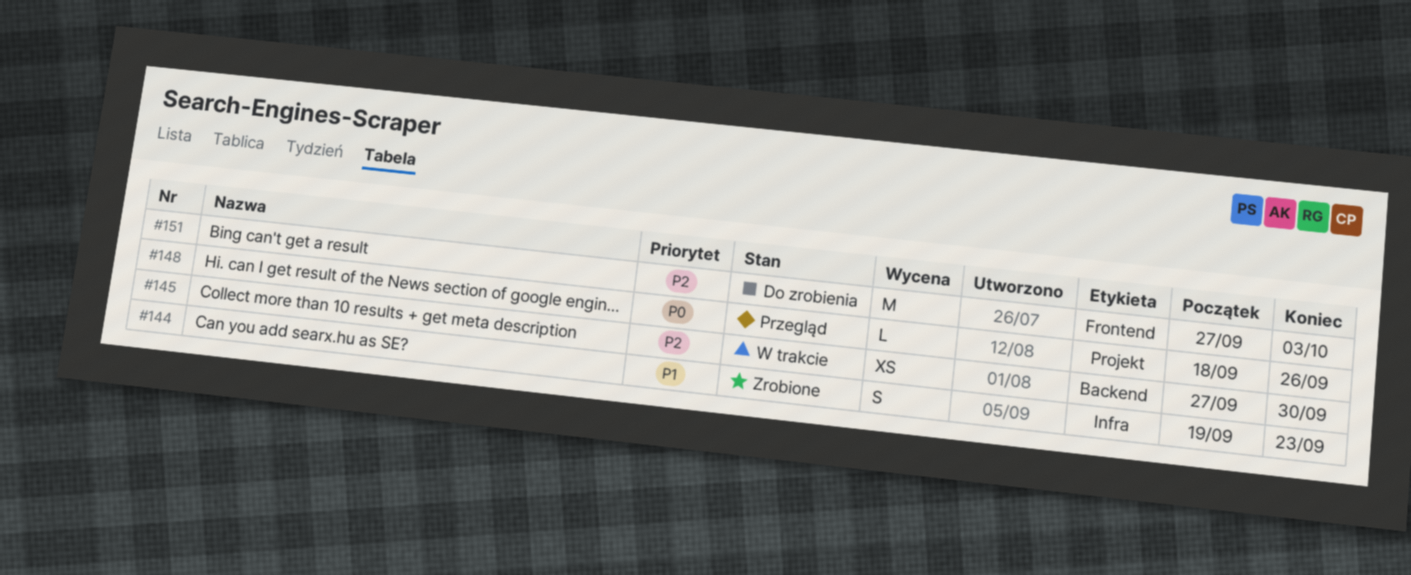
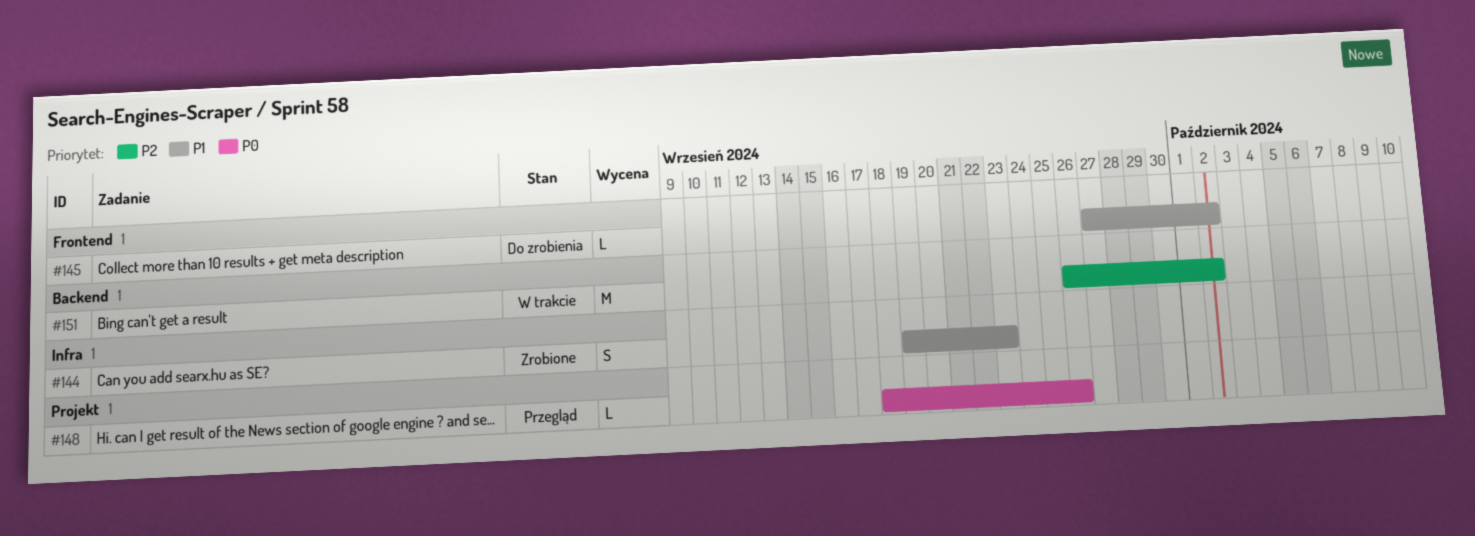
#145, status: W trakcie -> Do zrobienia
#145, priority: P2 -> P1
#145, label: Backend -> Frontend
#145, estimate: XS -> L
#145, due: Sep 30 -> Oct 2
#151, status: Do zrobienia -> W trakcie
#151, label: Frontend -> Backend
#151, start: Sep 27 -> Sep 26
#151, due: Oct 3 -> Oct 2

